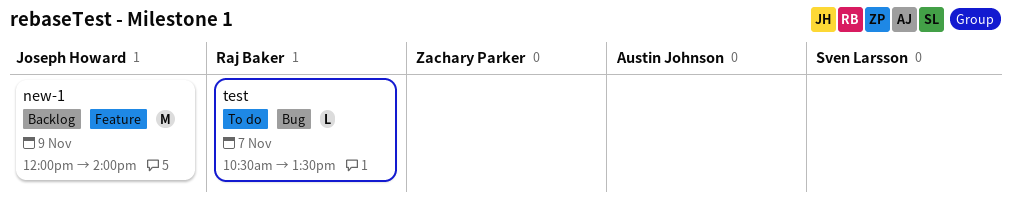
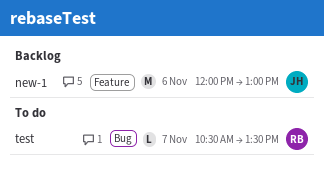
new-1, day: Nov 9 -> Nov 6
new-1, ends: 14:00 -> 13:00

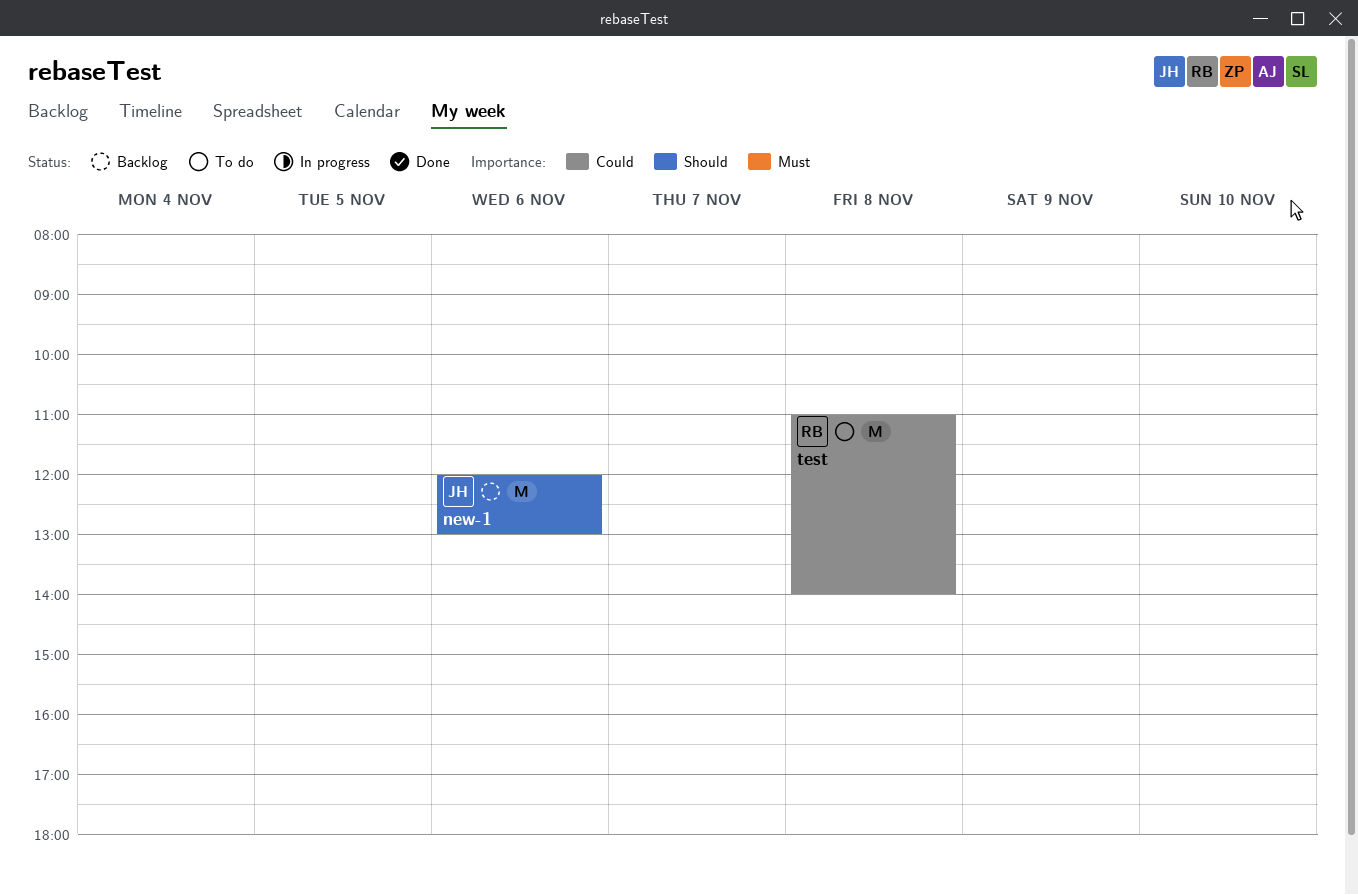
test, estimate: L -> M
test, day: Nov 7 -> Nov 8
test, begins: 10:30 -> 11:00
test, ends: 13:30 -> 14:00

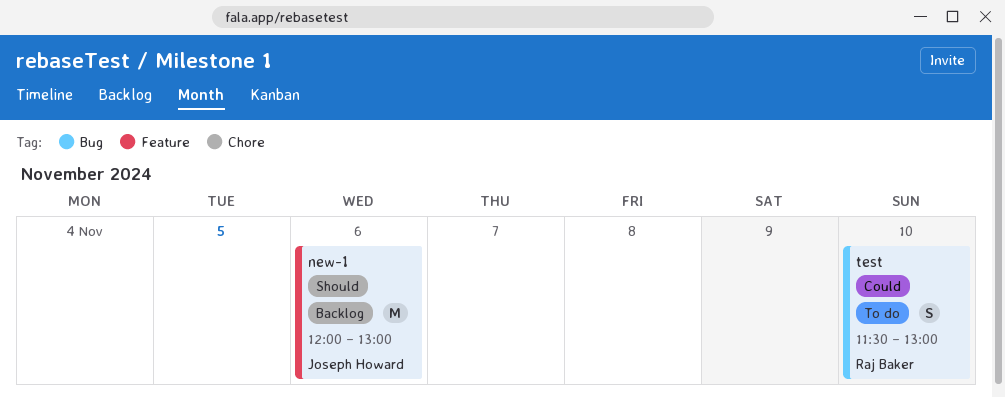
test, estimate: M -> S
test, day: Nov 8 -> Nov 10
test, begins: 11:00 -> 11:30
test, ends: 14:00 -> 13:00

